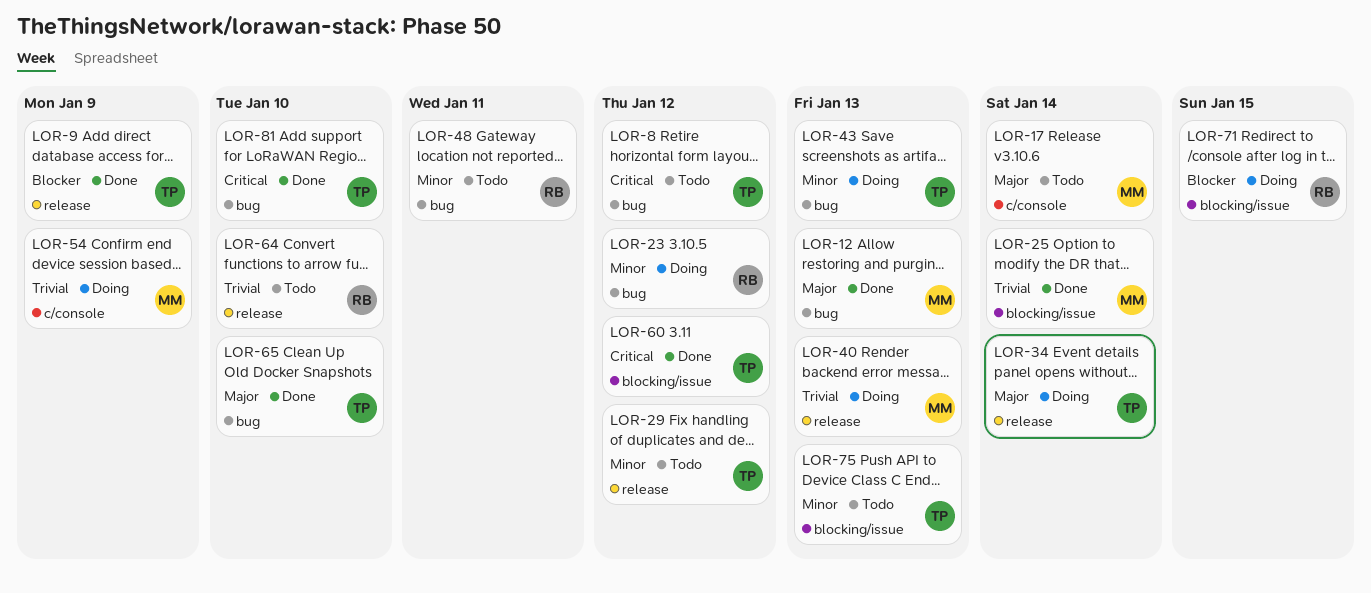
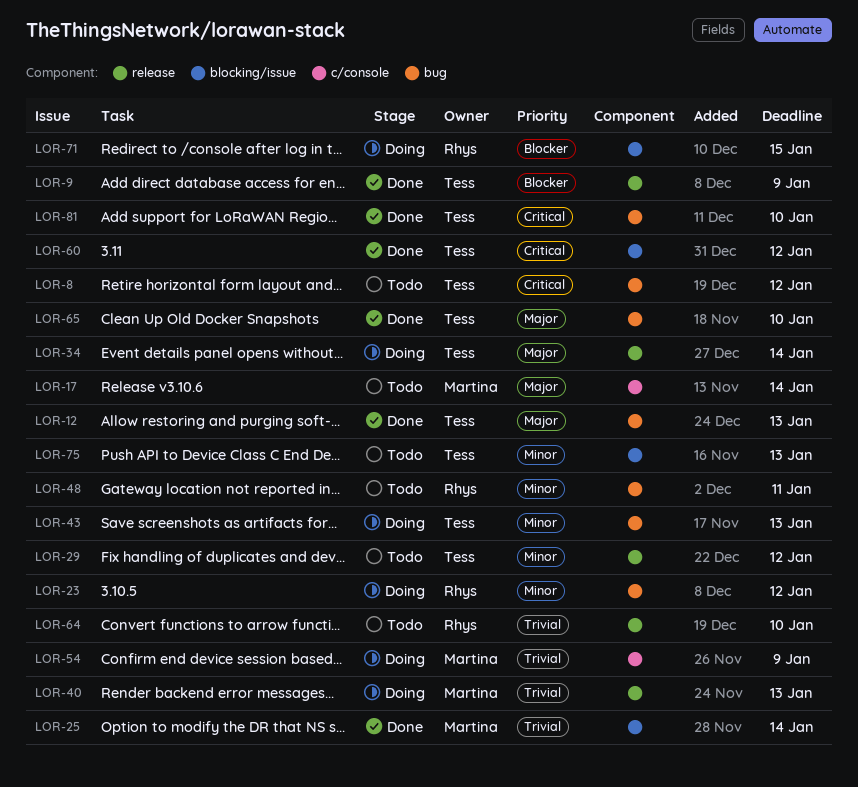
LOR-12, owner: Martina -> Tess

